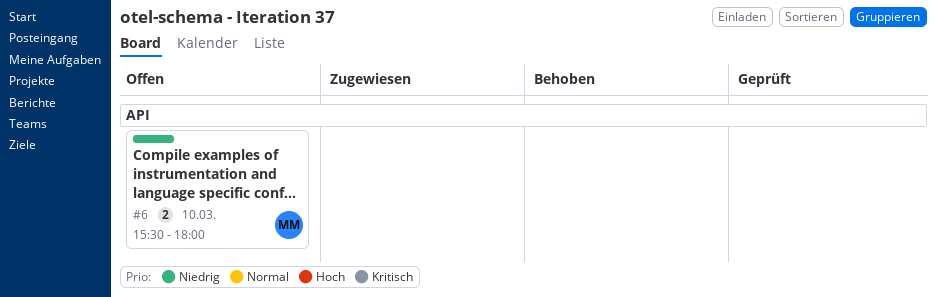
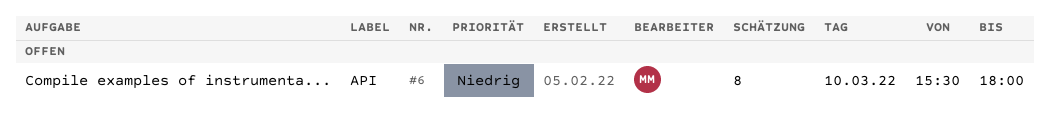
#6, estimate: 2 -> 8

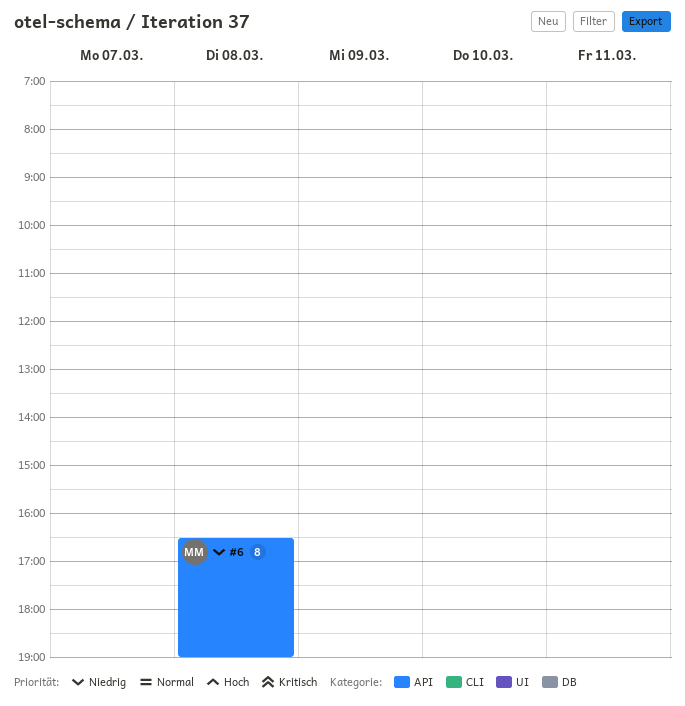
#6, day: Mar 10 -> Mar 8
#6, begins: 15:30 -> 16:30
#6, ends: 18:00 -> 19:00

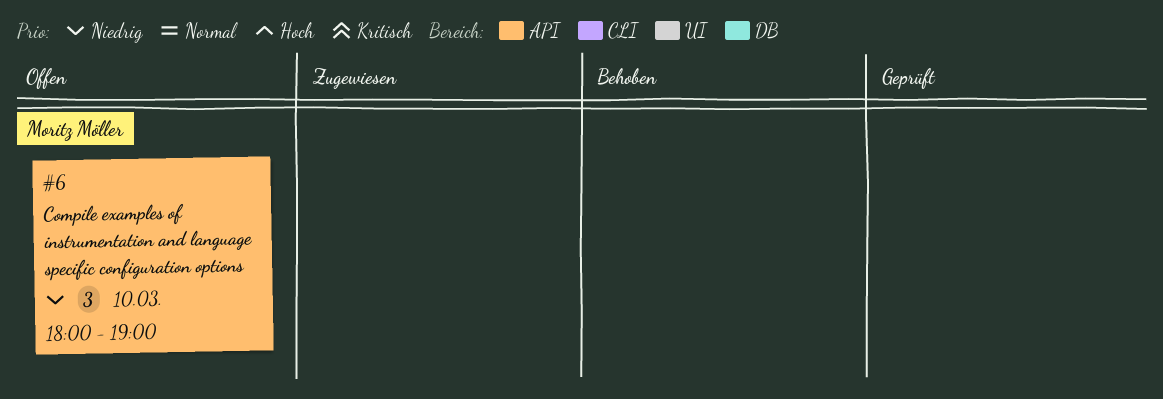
#6, estimate: 8 -> 3
#6, day: Mar 8 -> Mar 10
#6, begins: 16:30 -> 18:00

